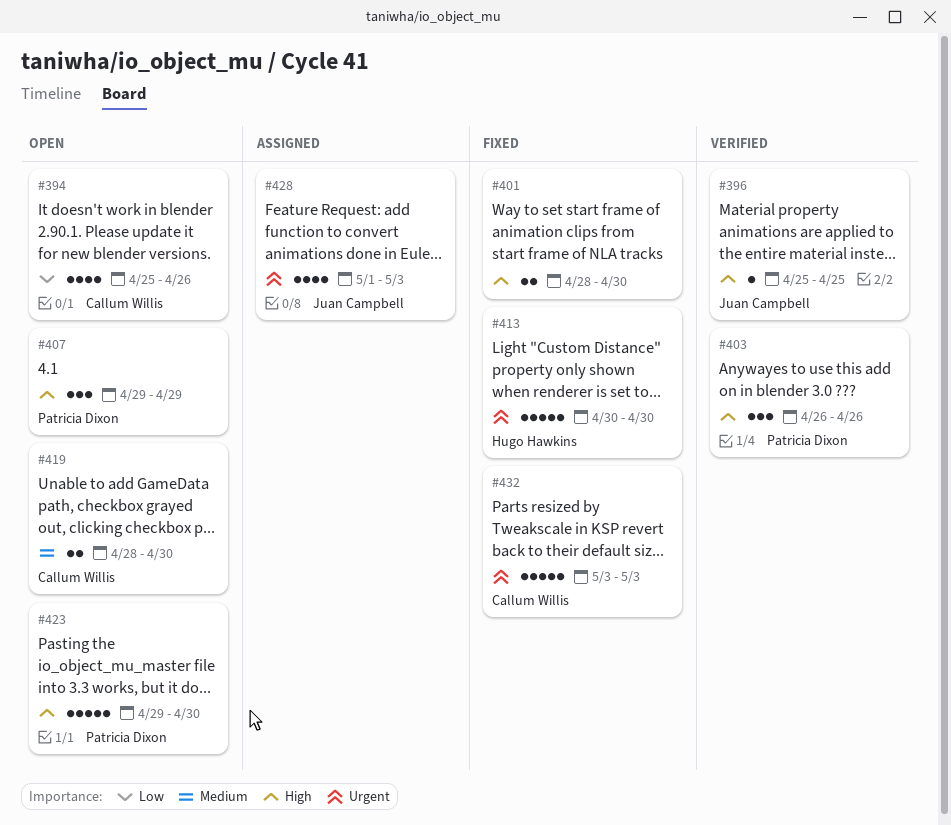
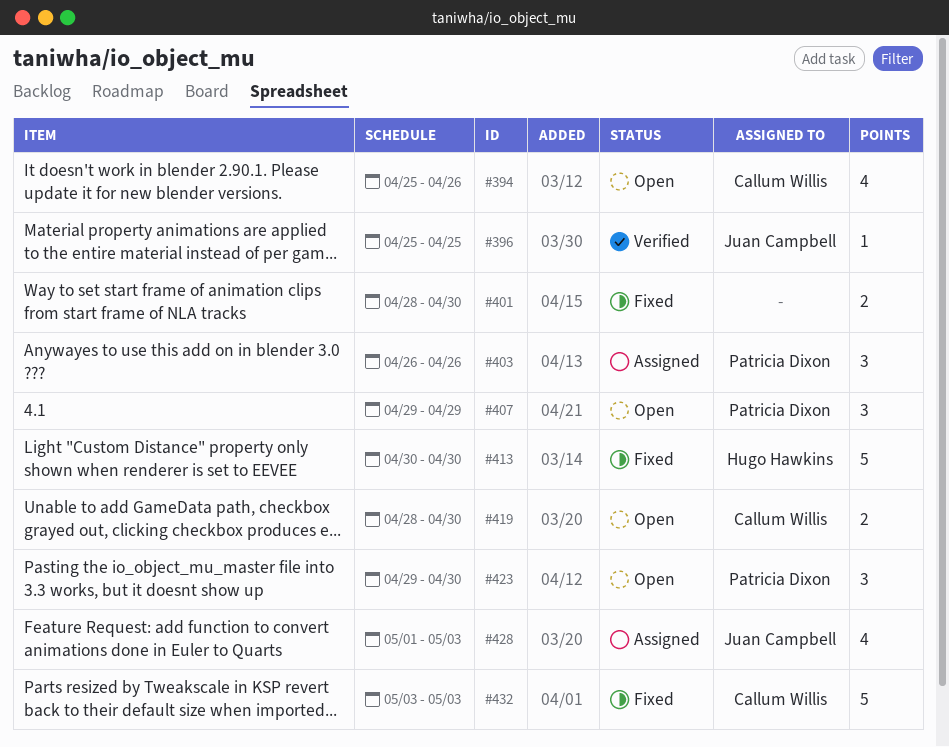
#403, status: Verified -> Assigned
#423, estimate: 5 -> 3

